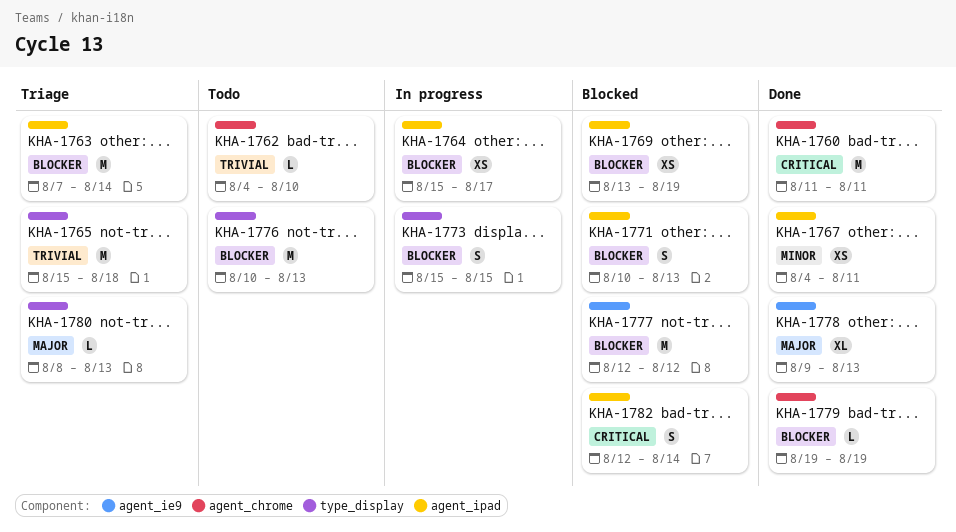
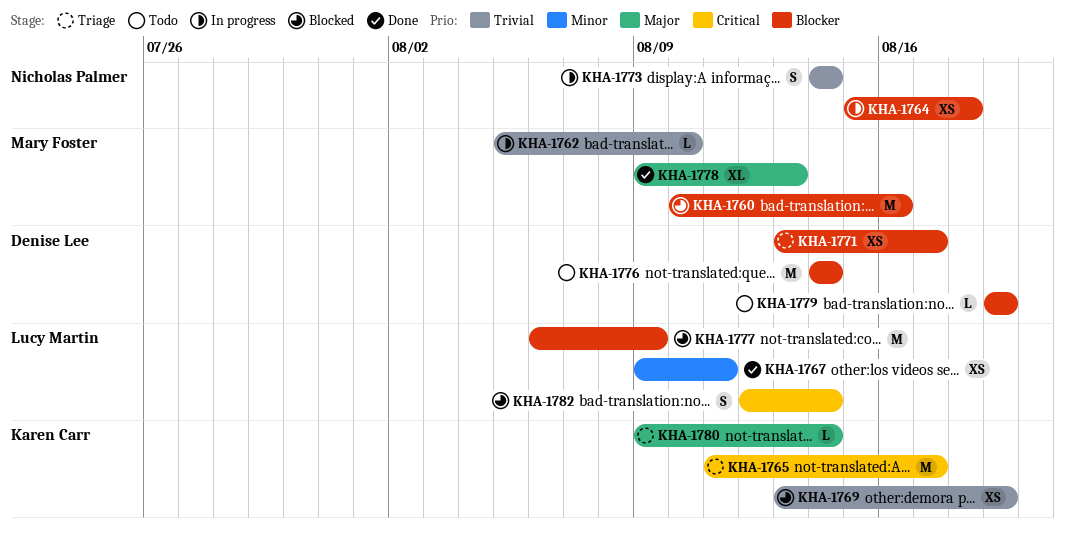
KHA-1760, status: Done -> Blocked
KHA-1760, priority: Critical -> Blocker
KHA-1760, start: Aug 11 -> Aug 10
KHA-1760, due: Aug 11 -> Aug 16
KHA-1762, status: Todo -> In progress
KHA-1762, start: Aug 4 -> Aug 5
KHA-1763: present -> none
KHA-1764, due: Aug 17 -> Aug 18
KHA-1765, priority: Trivial -> Critical
KHA-1765, start: Aug 15 -> Aug 11
KHA-1765, due: Aug 18 -> Aug 17
KHA-1767, start: Aug 4 -> Aug 9
KHA-1769, priority: Blocker -> Trivial
KHA-1771, status: Blocked -> Triage
KHA-1771, estimate: S -> XS
KHA-1771, start: Aug 10 -> Aug 13
KHA-1771, due: Aug 13 -> Aug 17
KHA-1773, priority: Blocker -> Trivial
KHA-1773, start: Aug 15 -> Aug 14
KHA-1773, due: Aug 15 -> Aug 14
KHA-1776, start: Aug 10 -> Aug 14
KHA-1776, due: Aug 13 -> Aug 14
KHA-1777, start: Aug 12 -> Aug 6
KHA-1777, due: Aug 12 -> Aug 9
KHA-1779, status: Done -> Todo
KHA-1780, start: Aug 8 -> Aug 9
KHA-1780, due: Aug 13 -> Aug 14

